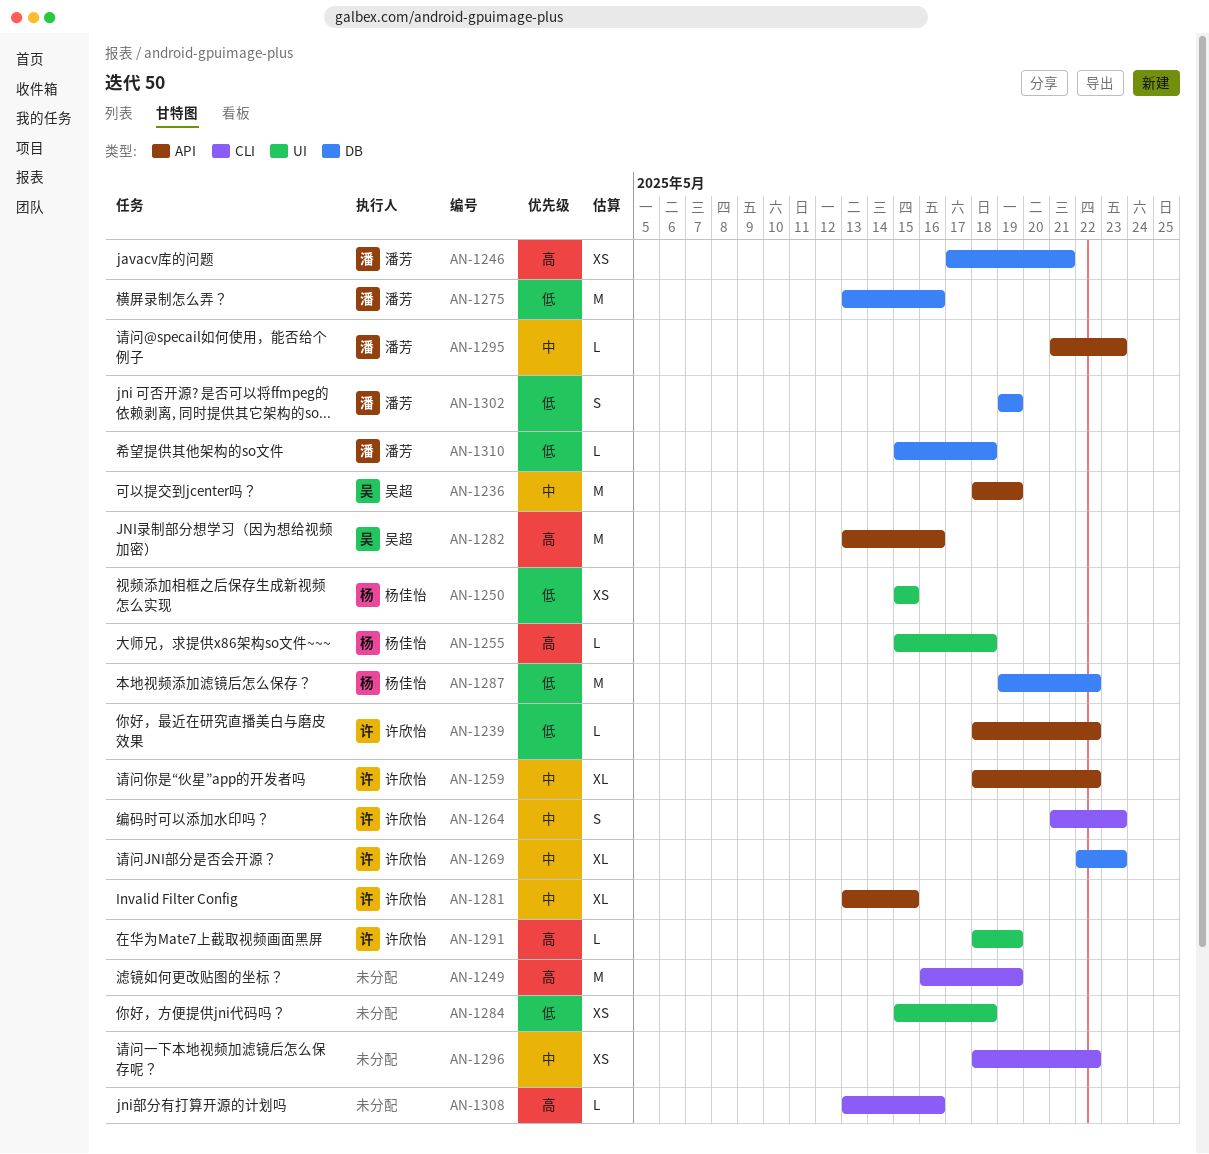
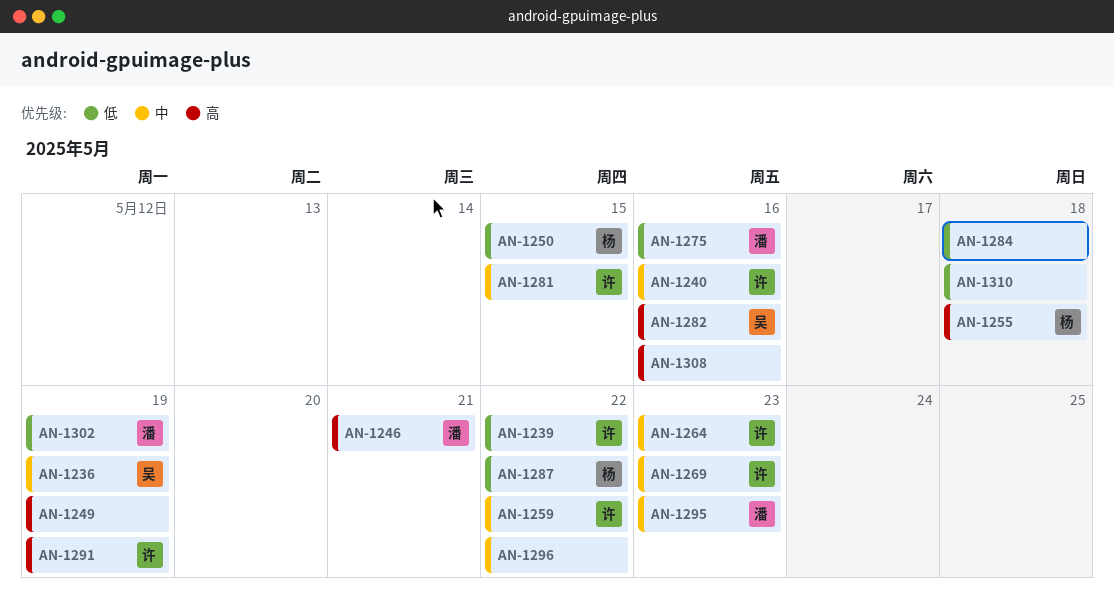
AN-1240: none -> present
AN-1310, owner: 潘芳 -> none

